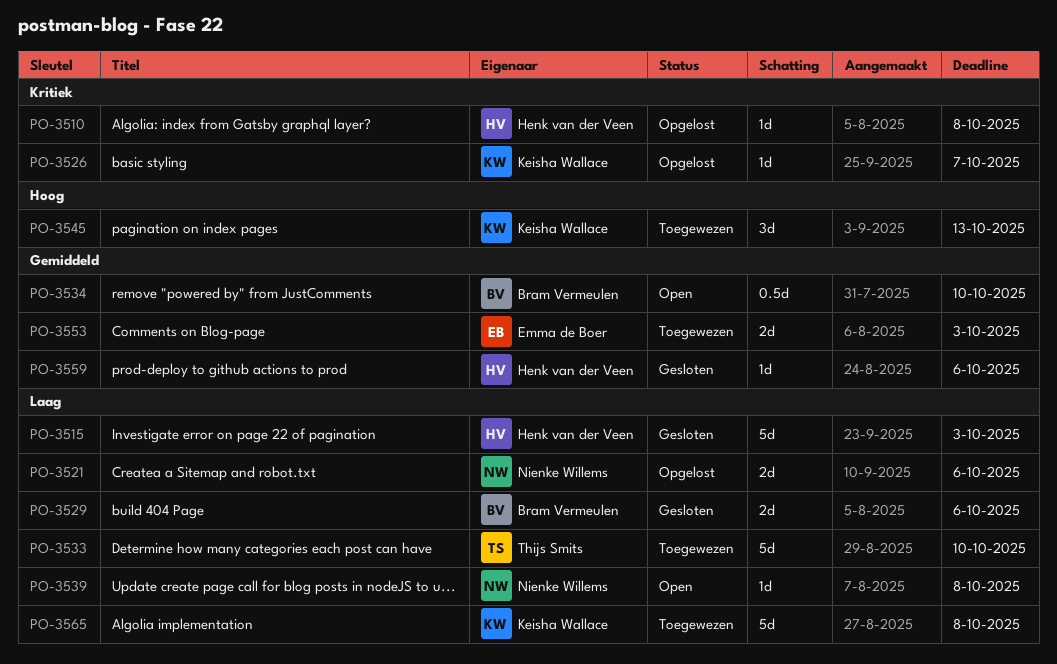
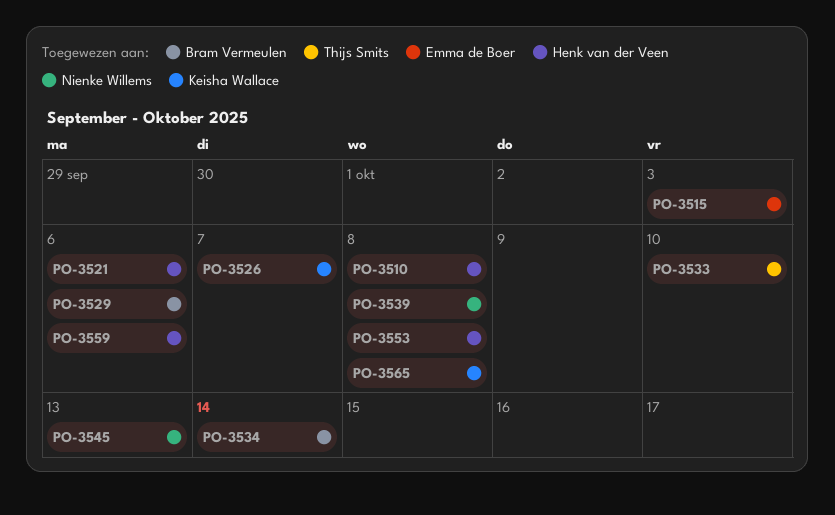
PO-3515, owner: Henk van der Veen -> Emma de Boer
PO-3521, owner: Nienke Willems -> Henk van der Veen
PO-3534, due: Oct 10 -> Oct 14
PO-3545, owner: Keisha Wallace -> Nienke Willems
PO-3553, owner: Emma de Boer -> Henk van der Veen
PO-3553, due: Oct 3 -> Oct 8

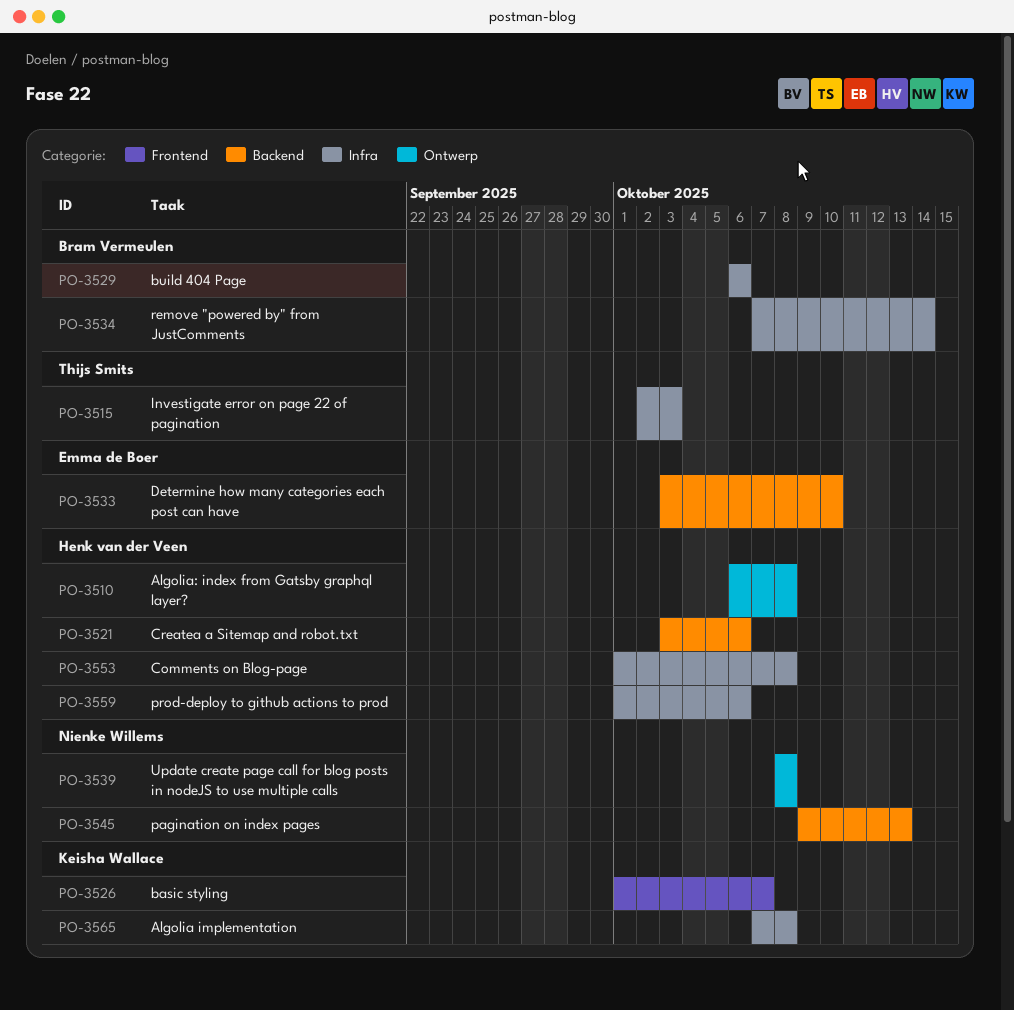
PO-3515, owner: Emma de Boer -> Thijs Smits
PO-3533, owner: Thijs Smits -> Emma de Boer

